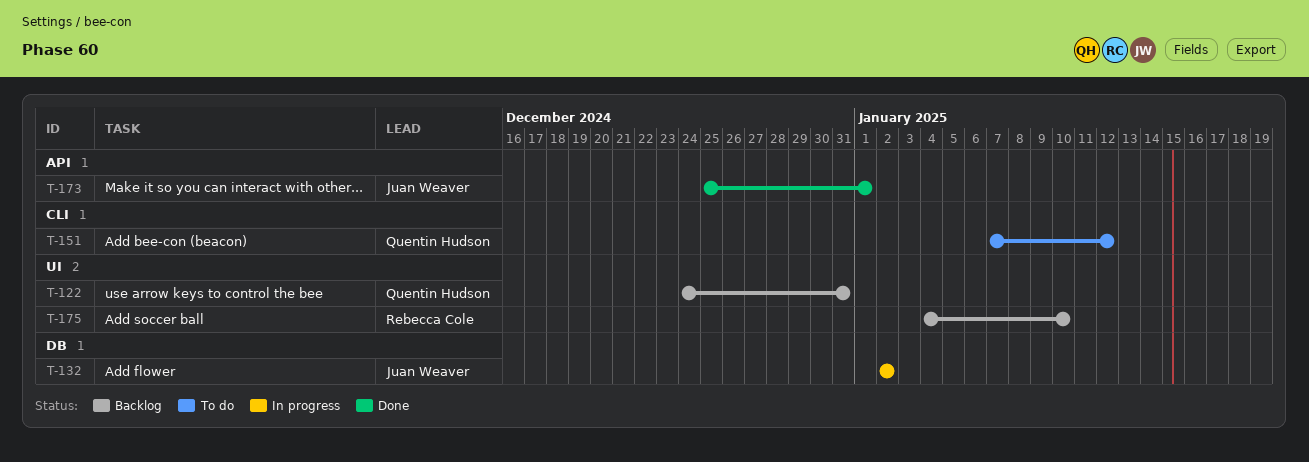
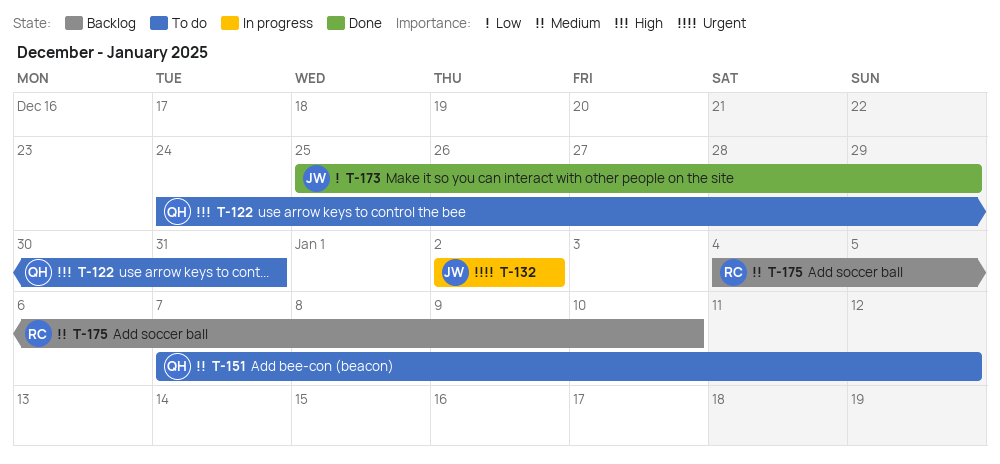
T-122, status: Backlog -> To do
T-173, due: Jan 1 -> Dec 29

